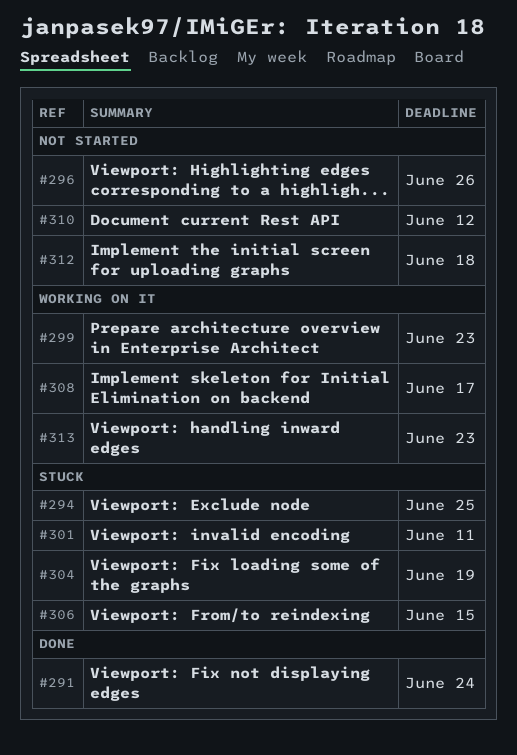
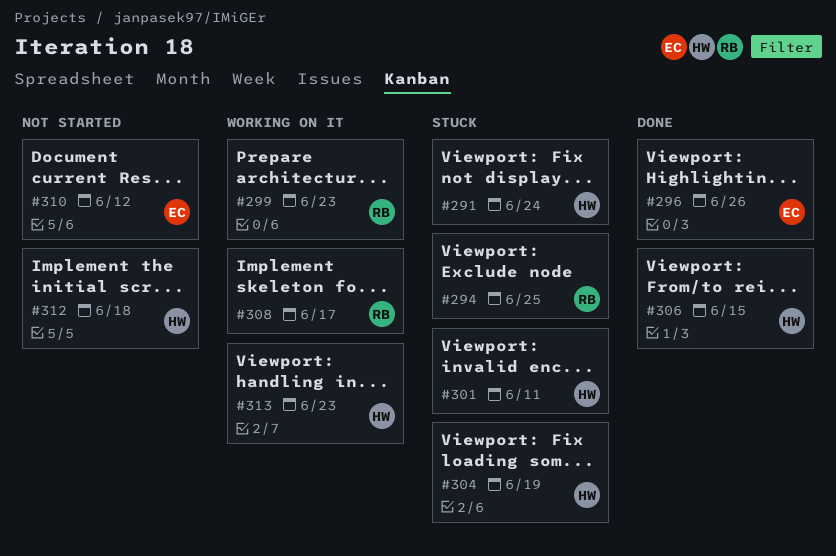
#291, status: Done -> Stuck
#296, status: Not started -> Done
#306, status: Stuck -> Done

